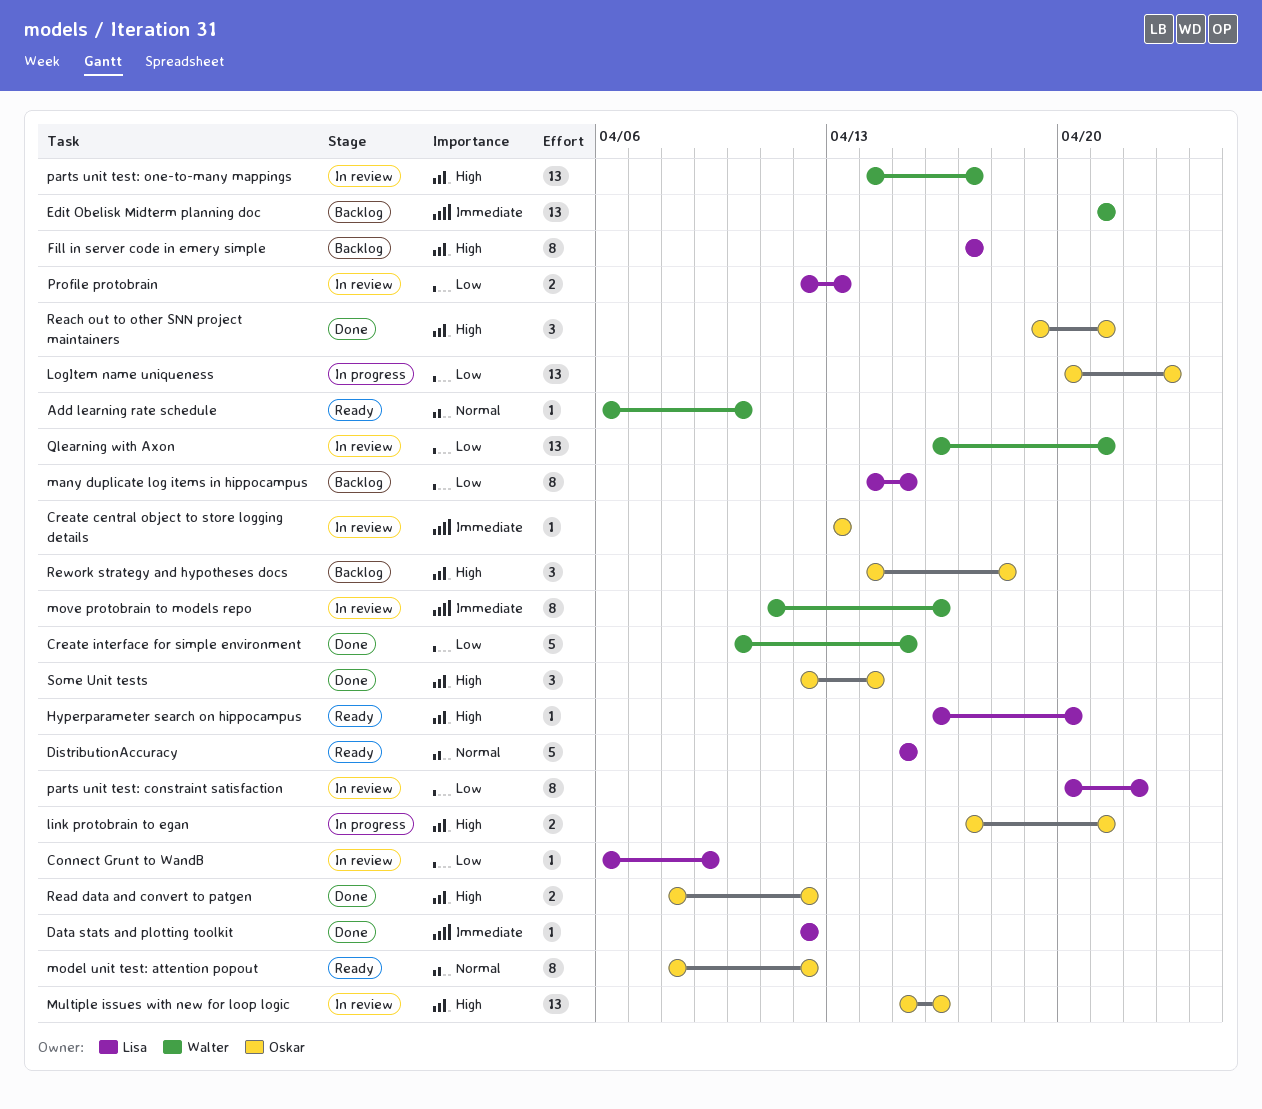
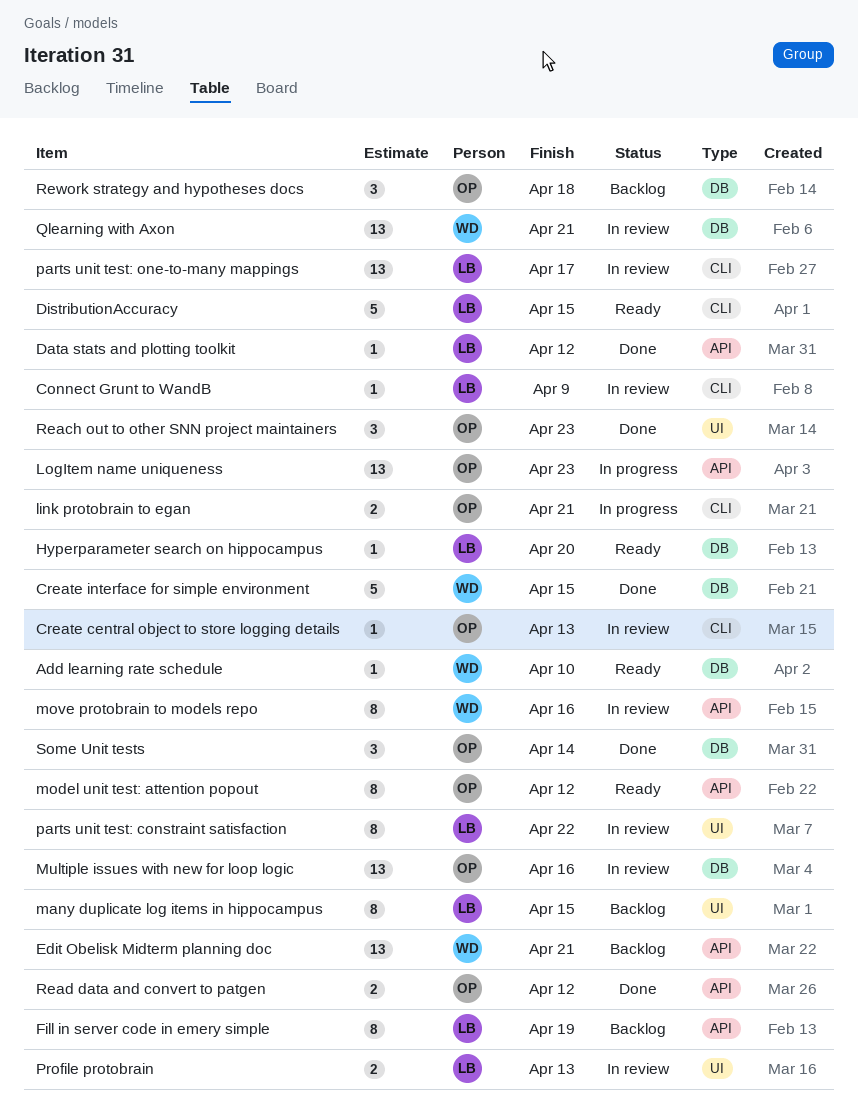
Fill in server code in emery simple, due: Apr 17 -> Apr 19
parts unit test: one-to-many mappings, owner: Walter -> Lisa
Reach out to other SNN project maintainers, due: Apr 21 -> Apr 23

